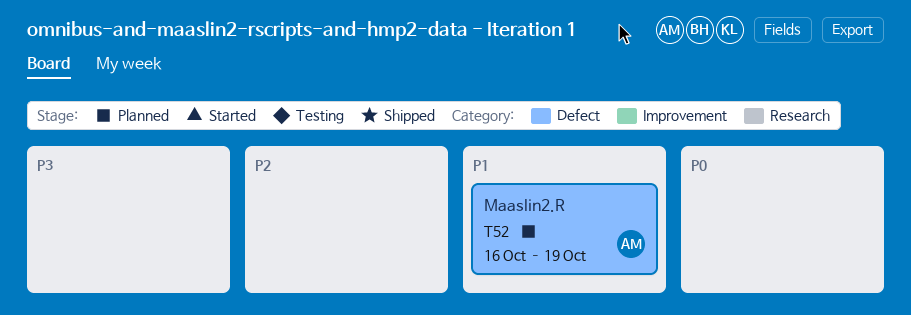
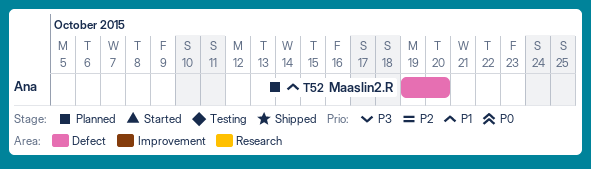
T52, start: Oct 16 -> Oct 19
T52, due: Oct 19 -> Oct 20

